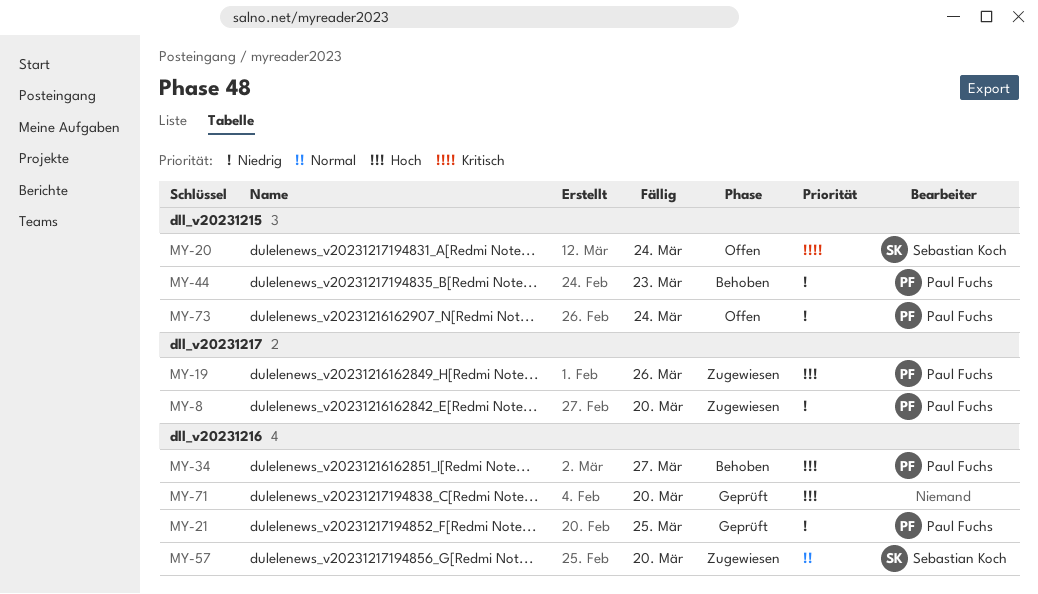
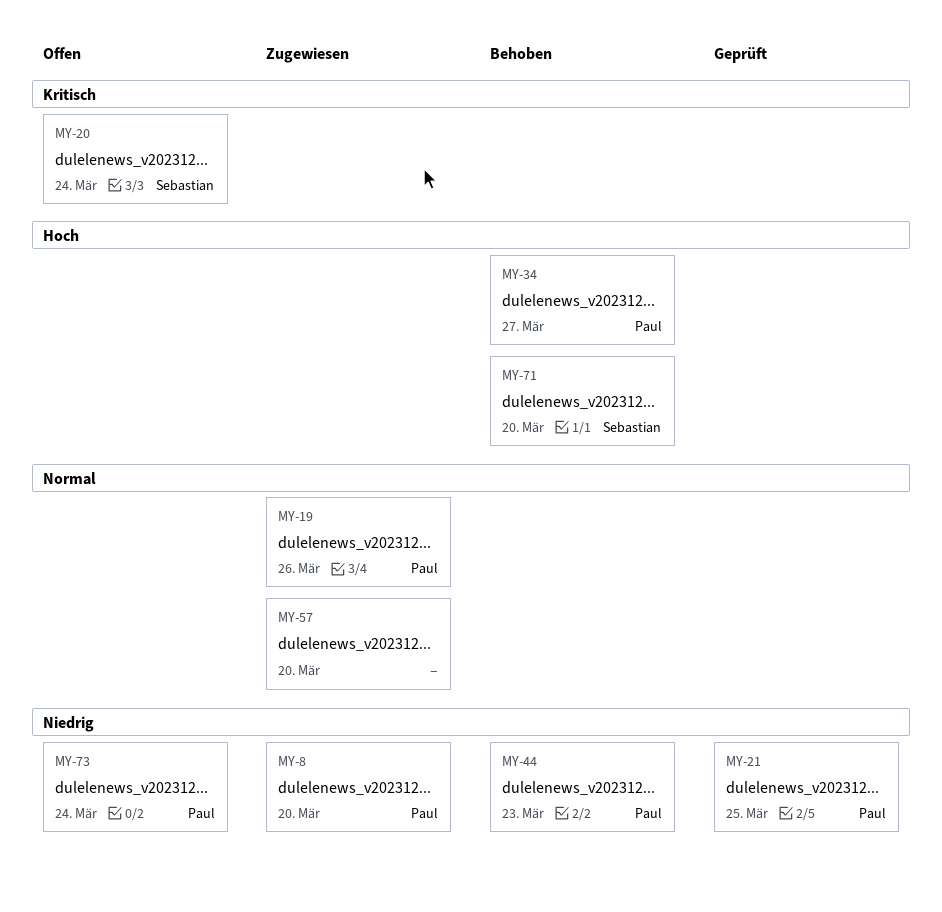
MY-19, priority: Hoch -> Normal
MY-57, owner: Sebastian Koch -> none
MY-71, status: Geprüft -> Behoben
MY-71, owner: none -> Sebastian Koch

